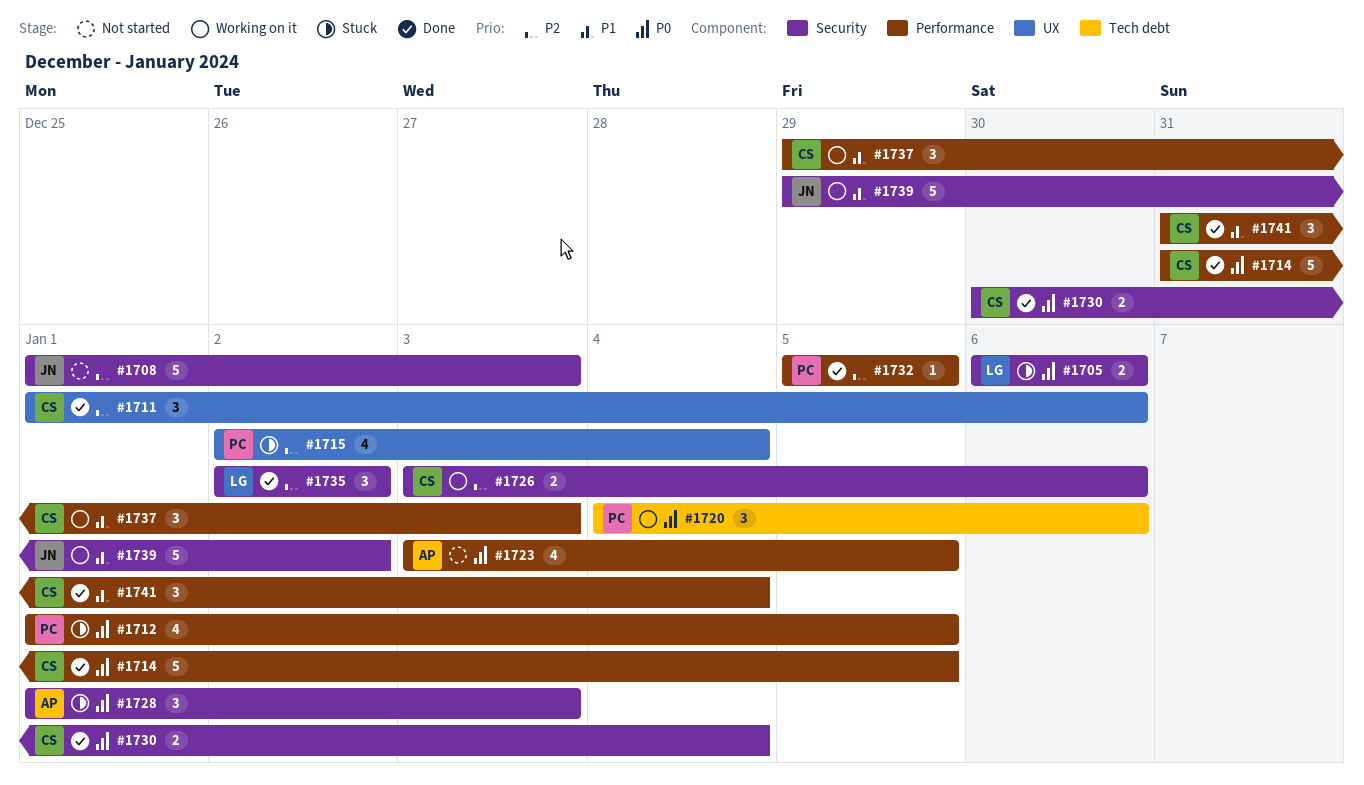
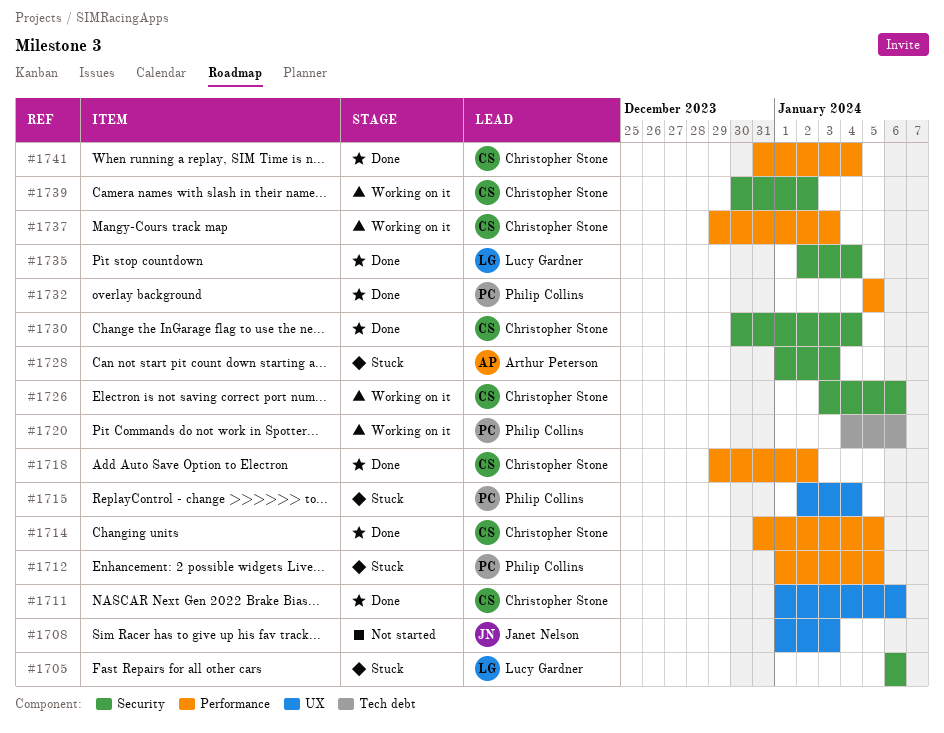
#1708, label: Security -> UX
#1718: none -> present
#1723: present -> none
#1735, due: Jan 2 -> Jan 4
#1739, owner: Janet Nelson -> Christopher Stone
#1739, start: Dec 29 -> Dec 30

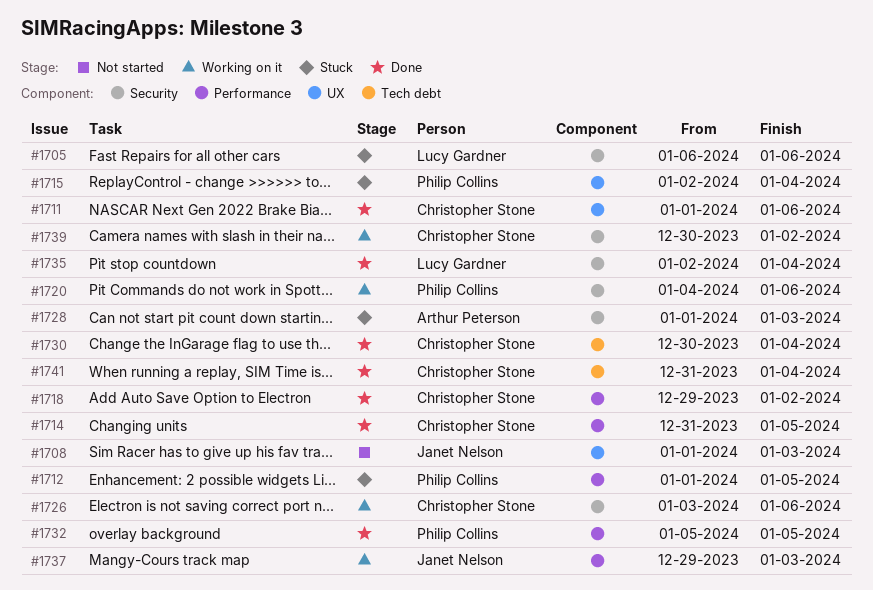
#1720, label: Tech debt -> Security
#1730, label: Security -> Tech debt
#1737, owner: Christopher Stone -> Janet Nelson
#1741, label: Performance -> Tech debt

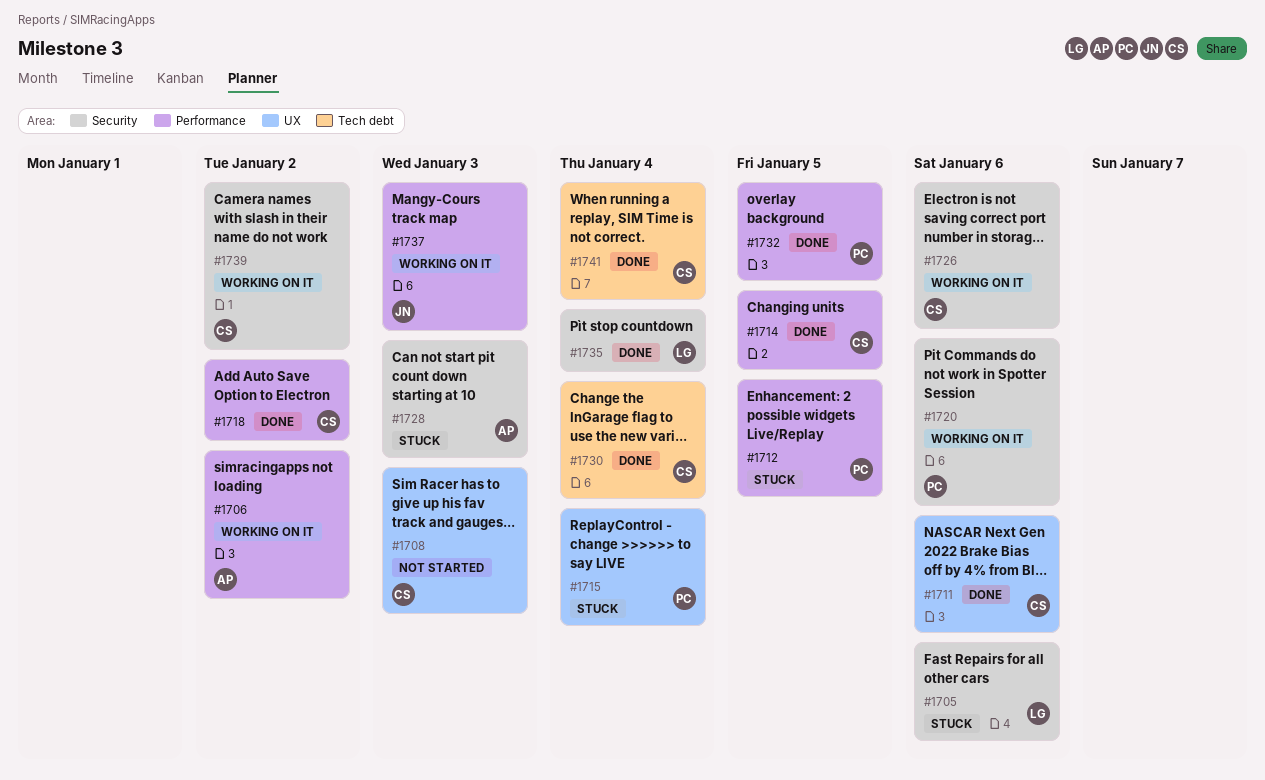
#1706: none -> present
#1708, owner: Janet Nelson -> Christopher Stone

